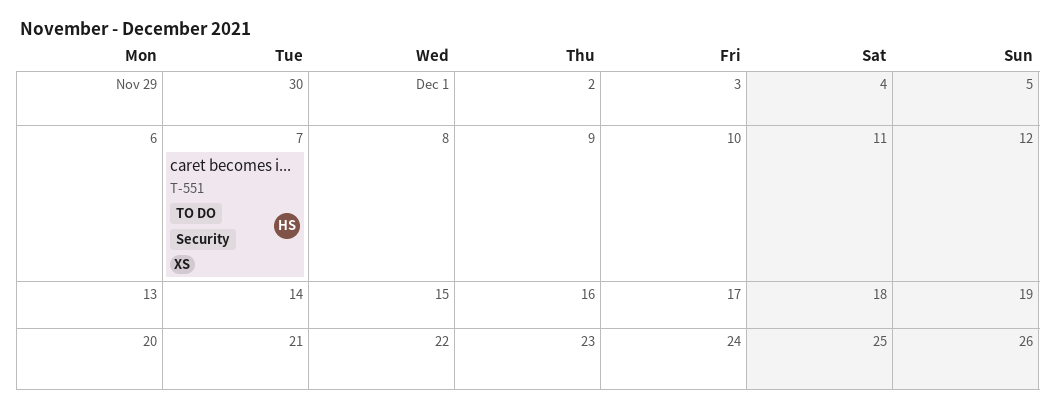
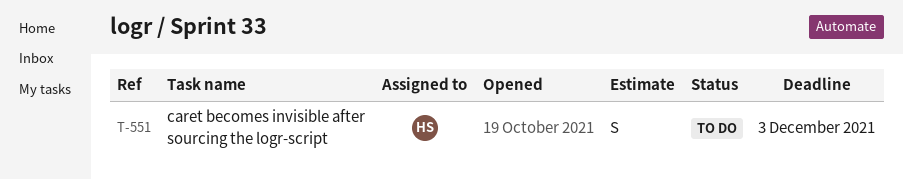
T-551, estimate: XS -> S
T-551, due: Dec 7 -> Dec 3

